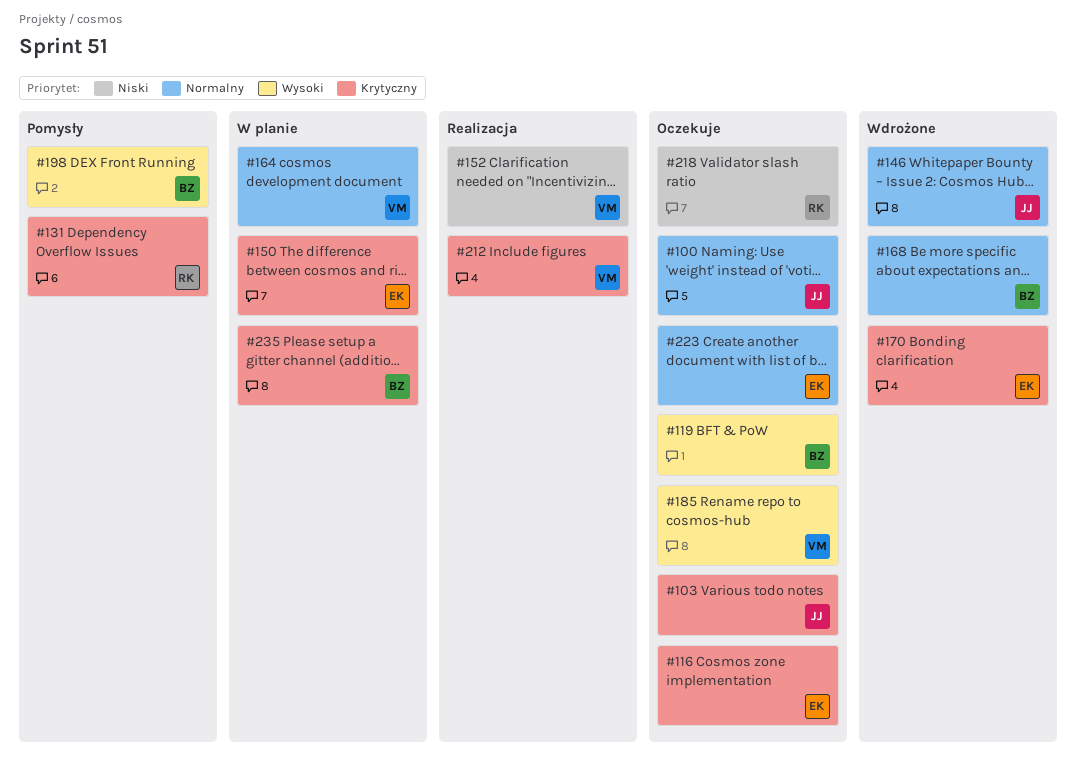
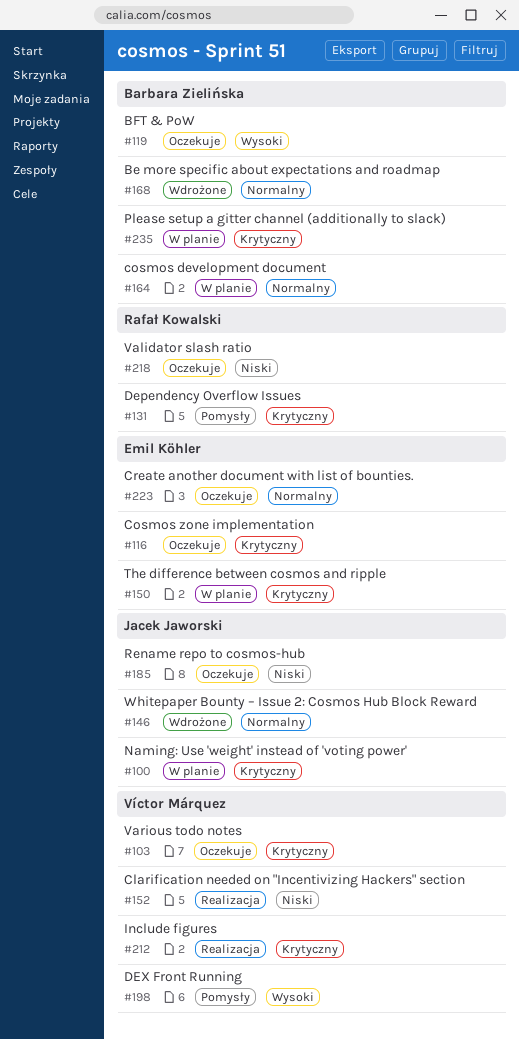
#100, status: Oczekuje -> W planie
#100, priority: Normalny -> Krytyczny
#103, owner: Jacek Jaworski -> Víctor Márquez
#164, owner: Víctor Márquez -> Barbara Zielińska
#170: present -> none
#185, owner: Víctor Márquez -> Jacek Jaworski
#185, priority: Wysoki -> Niski
#198, owner: Barbara Zielińska -> Víctor Márquez

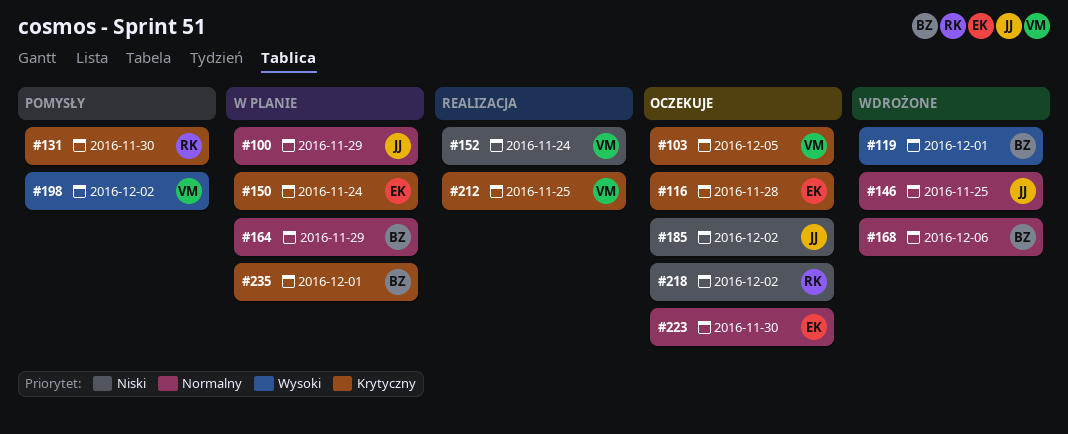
#100, priority: Krytyczny -> Normalny
#119, status: Oczekuje -> Wdrożone

